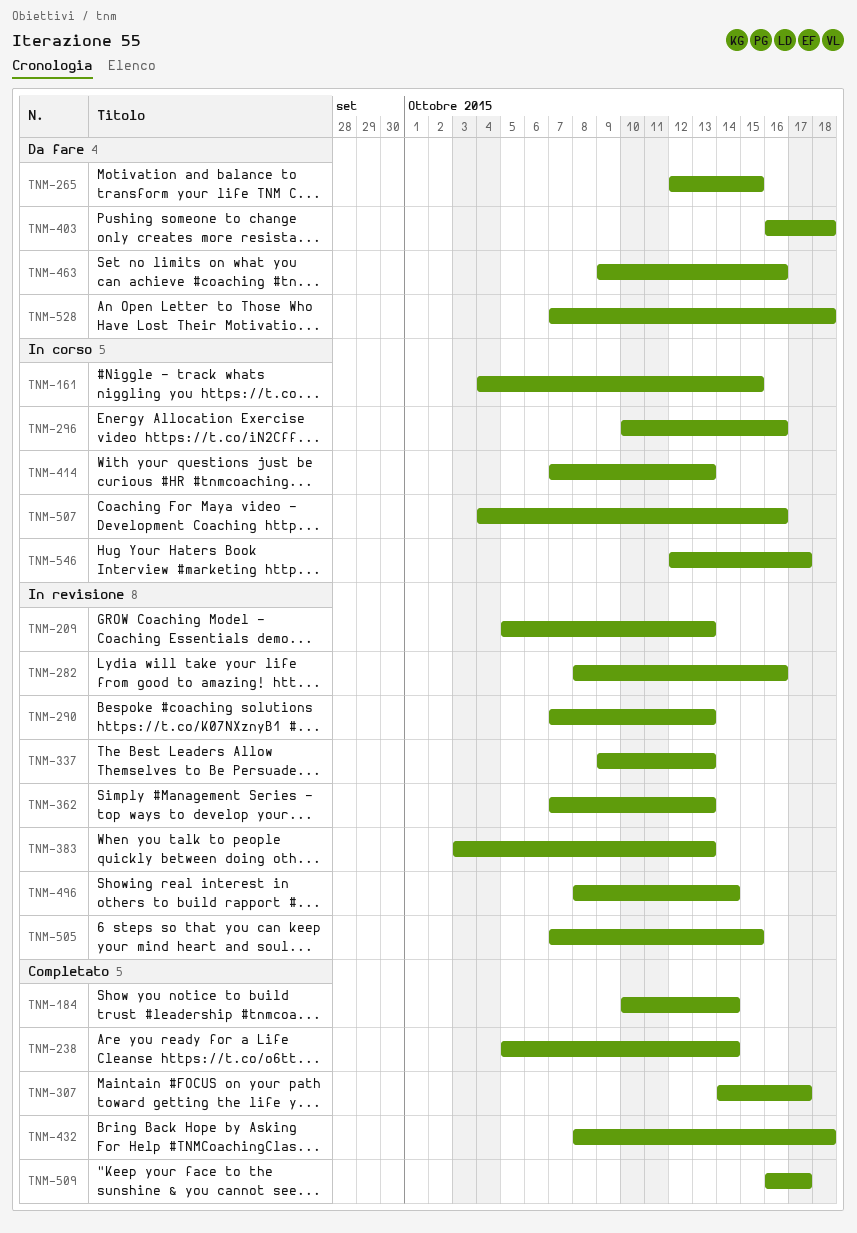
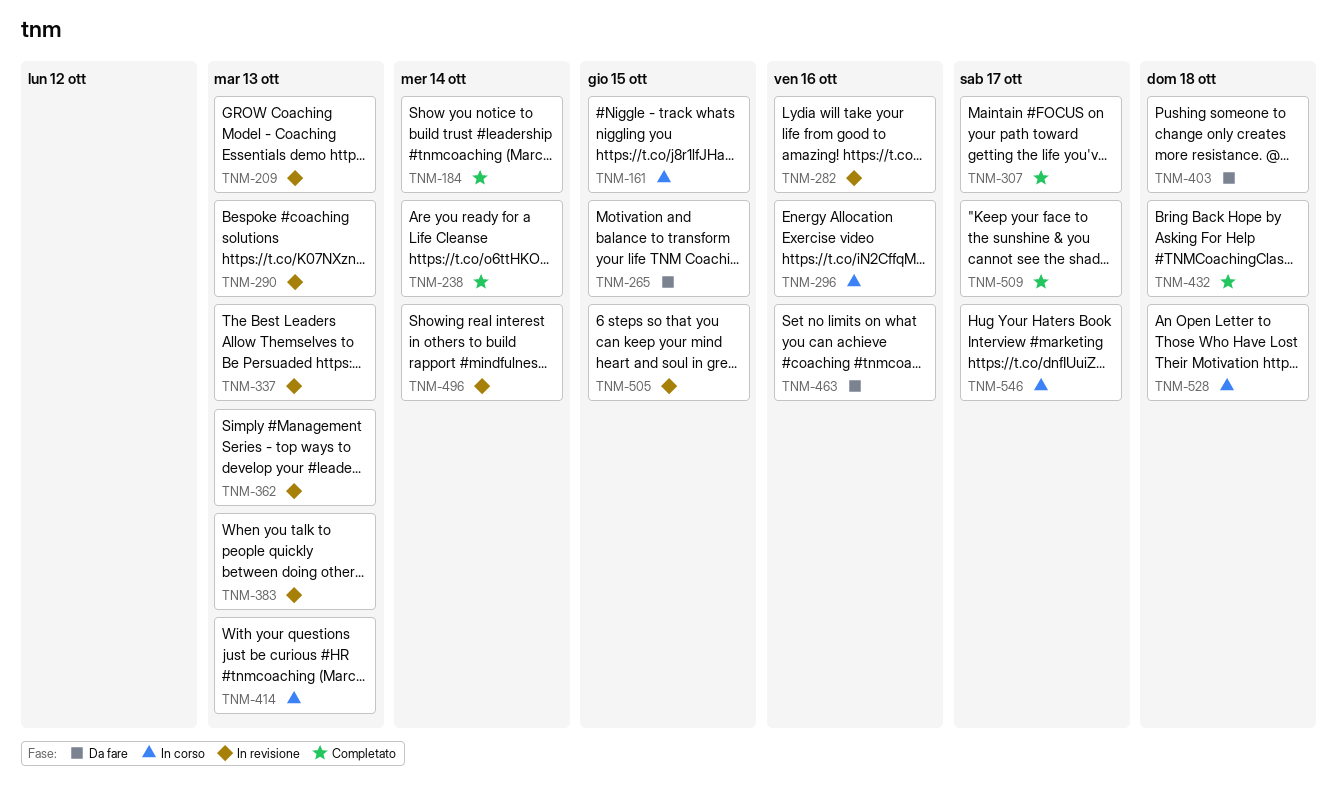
TNM-507: present -> none
TNM-528, status: Da fare -> In corso

